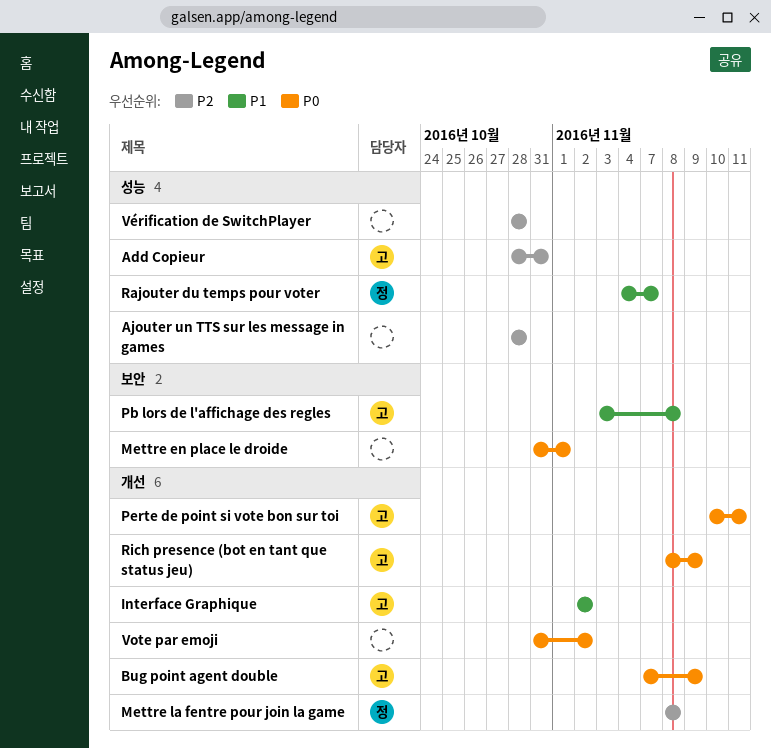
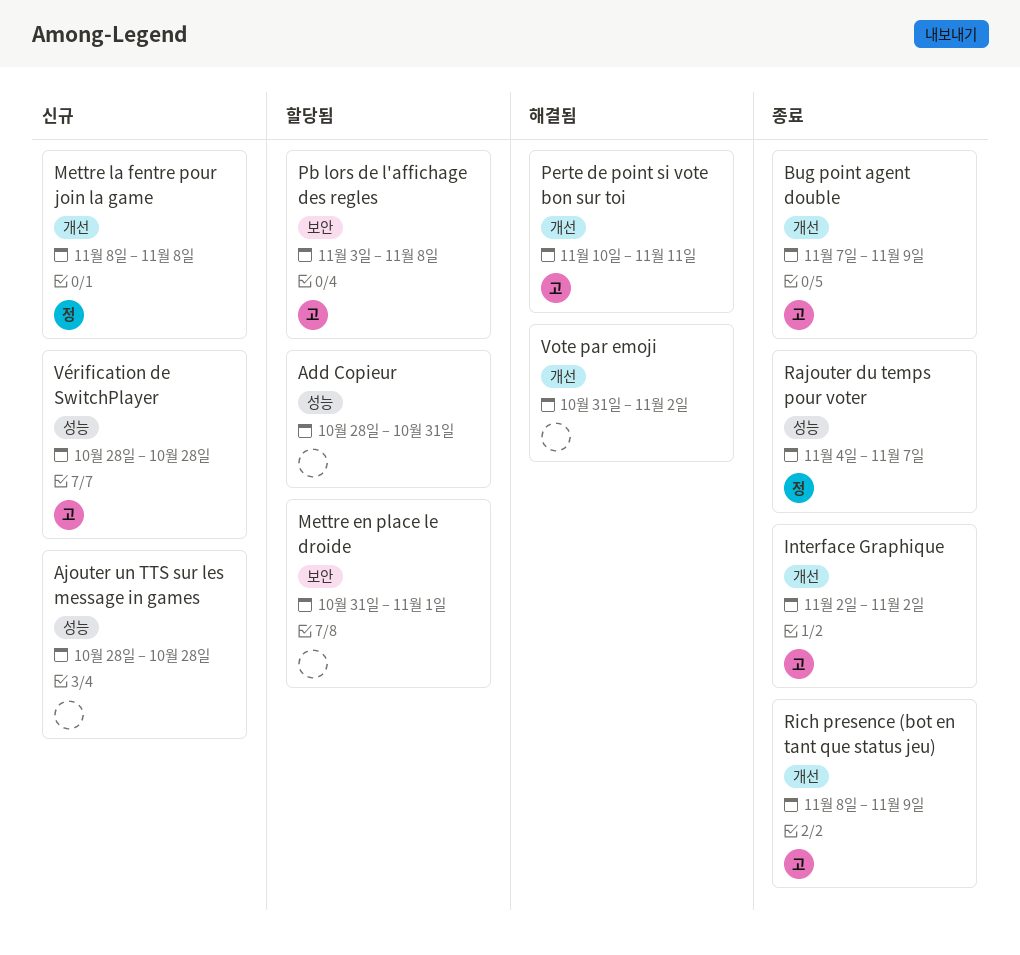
Add Copieur, owner: 고 -> none
Vérification de SwitchPlayer, owner: none -> 고

